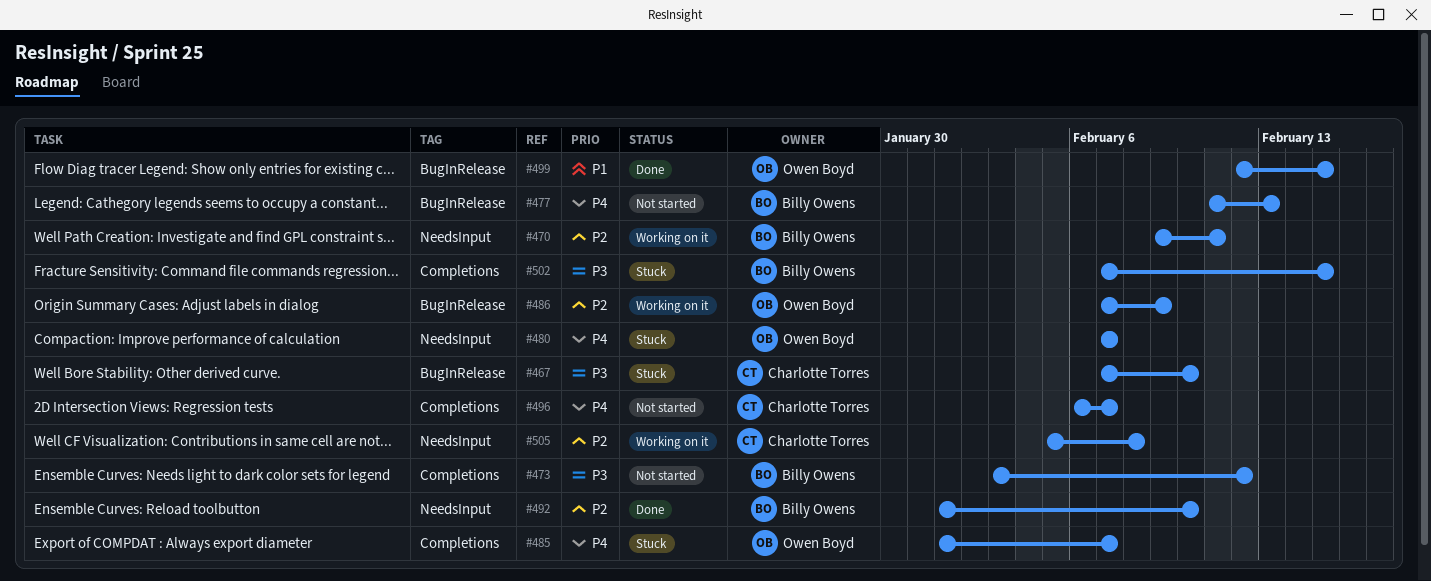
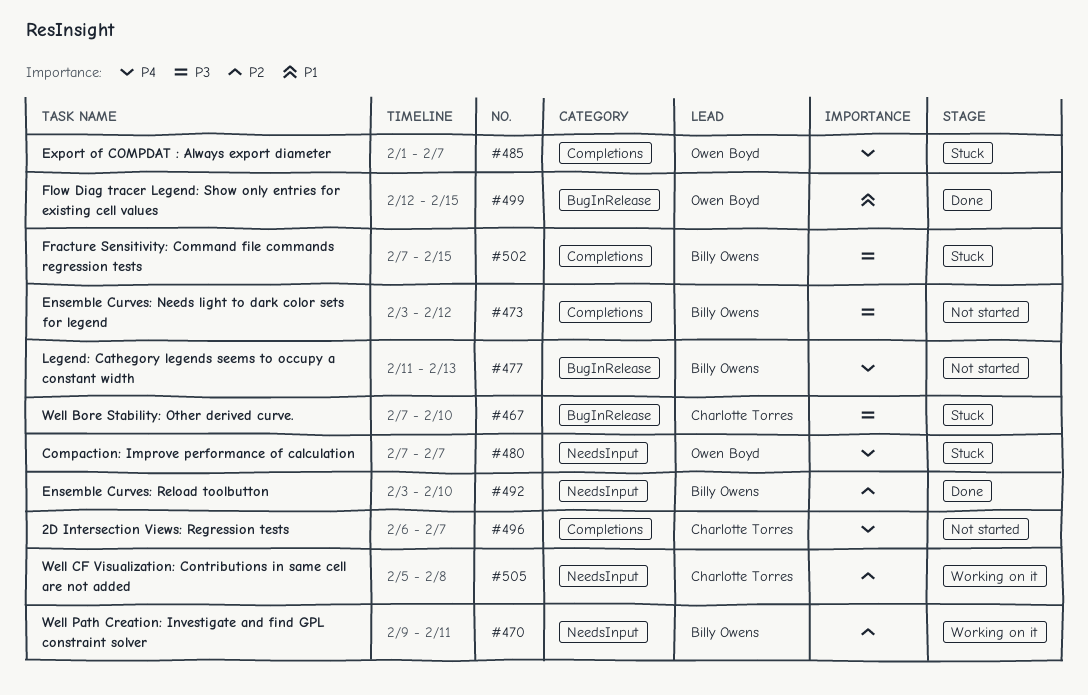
#486: present -> none
#492, start: Feb 1 -> Feb 3

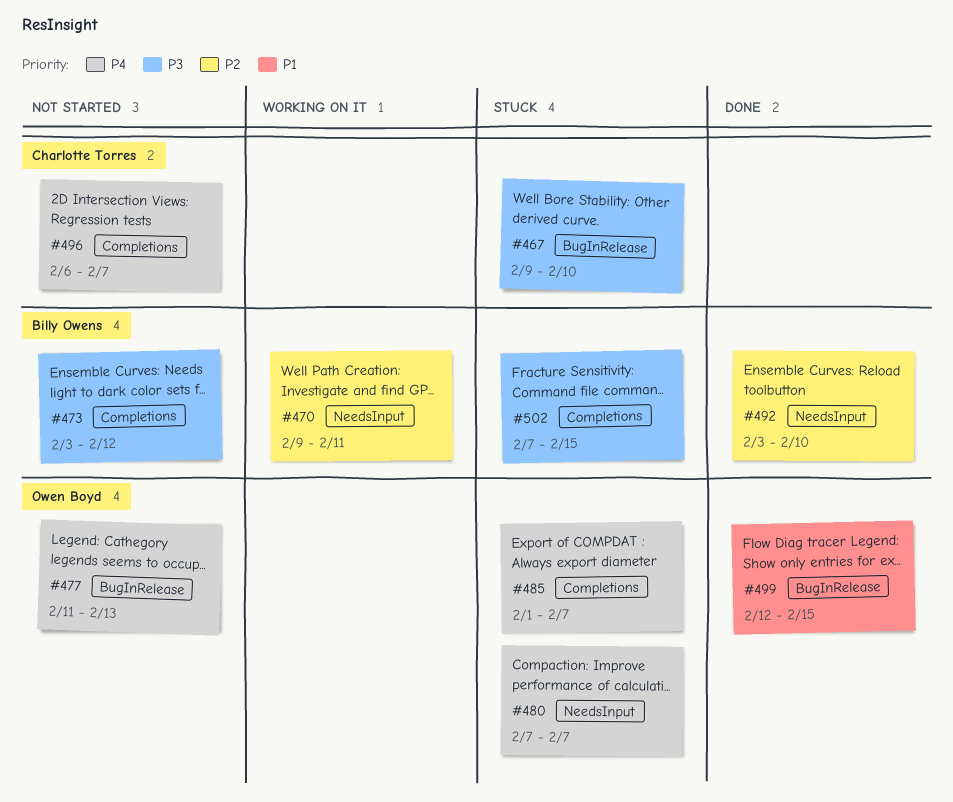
#467, start: Feb 7 -> Feb 9
#477, owner: Billy Owens -> Owen Boyd
#505: present -> none

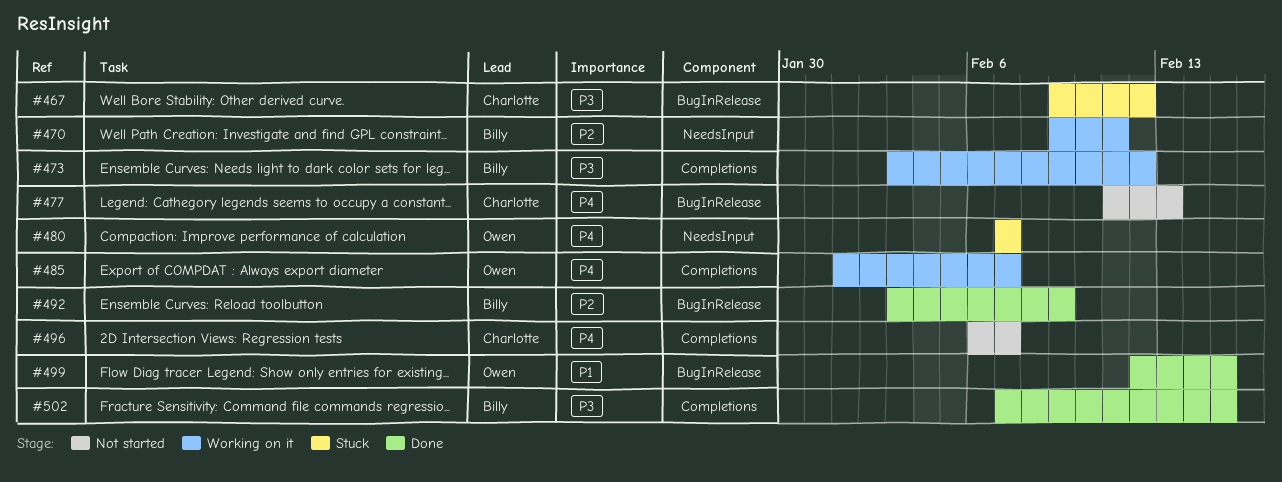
#467, due: Feb 10 -> Feb 12
#473, status: Not started -> Working on it
#477, owner: Owen Boyd -> Charlotte Torres
#485, status: Stuck -> Working on it
#492, label: NeedsInput -> BugInRelease
#492, due: Feb 10 -> Feb 9
#502, status: Stuck -> Done

